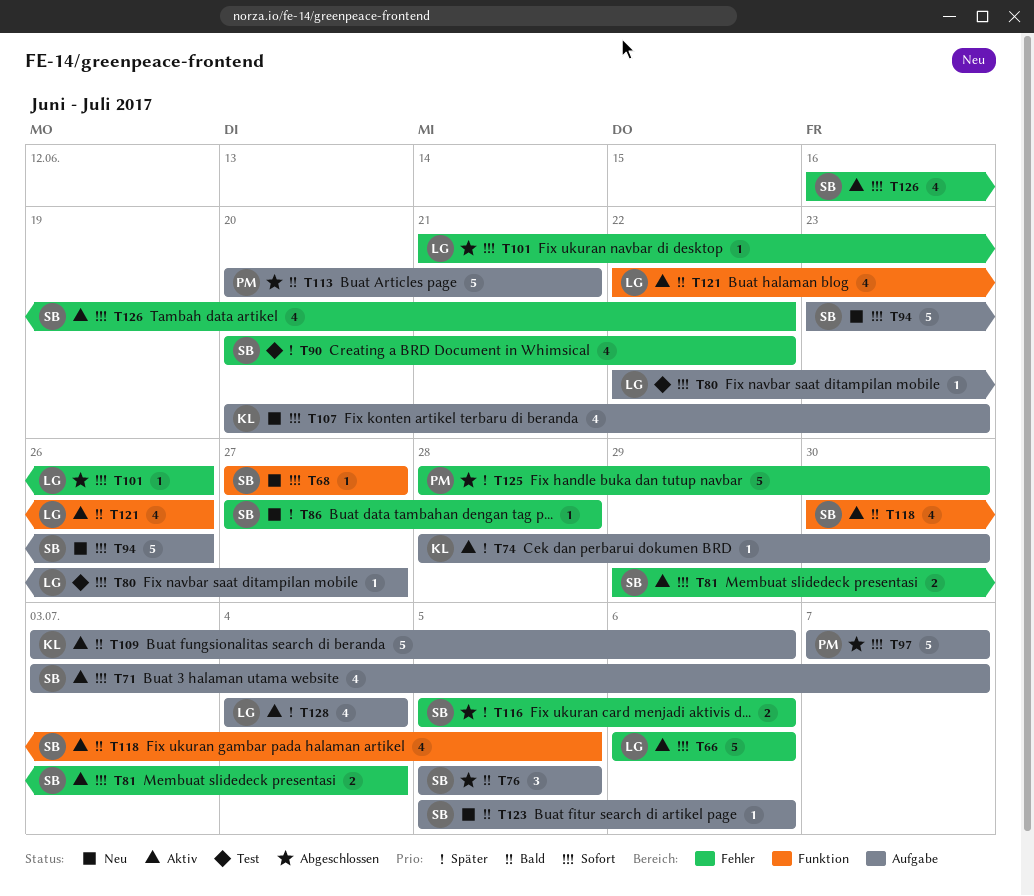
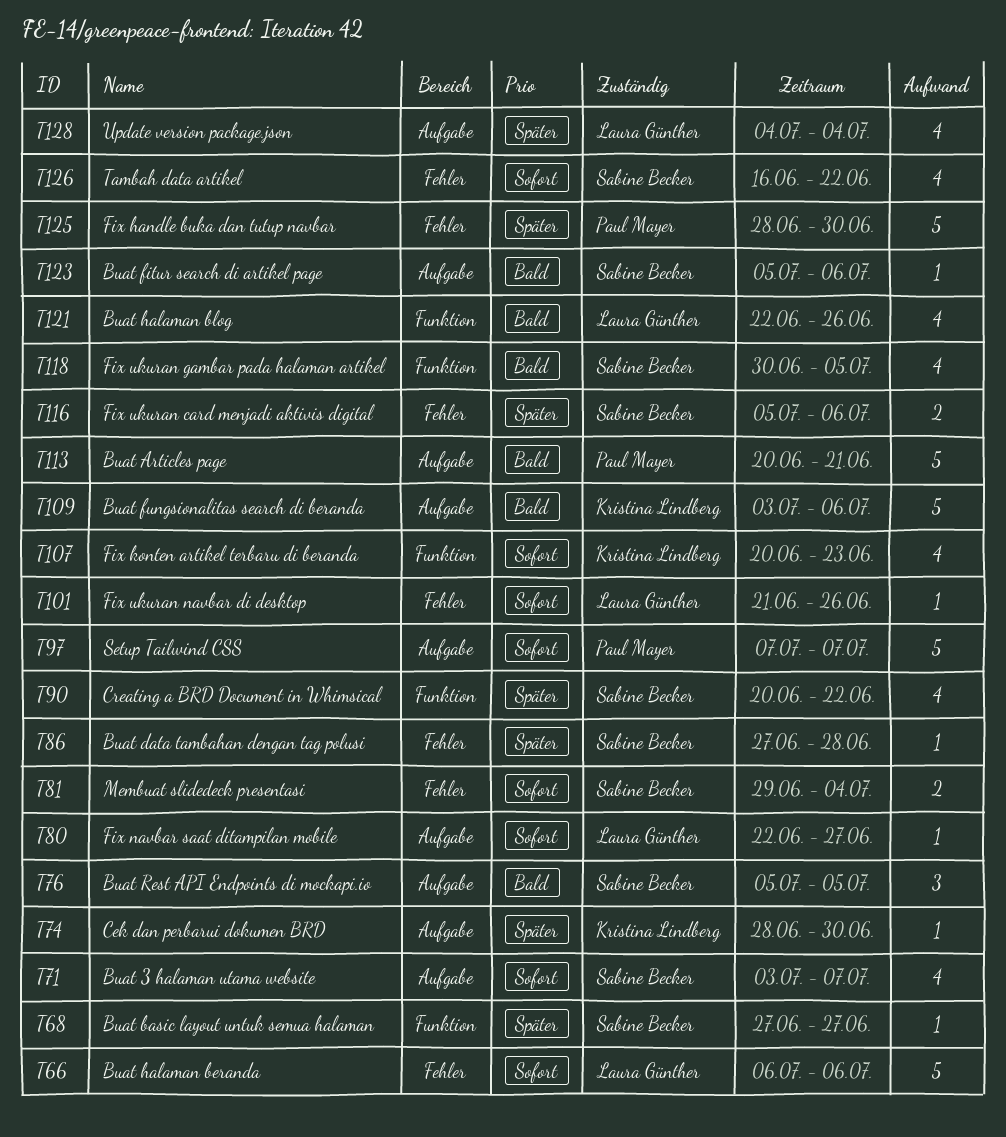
T68, priority: Sofort -> Später
T90, label: Fehler -> Funktion
T94: present -> none
T107, label: Aufgabe -> Funktion

